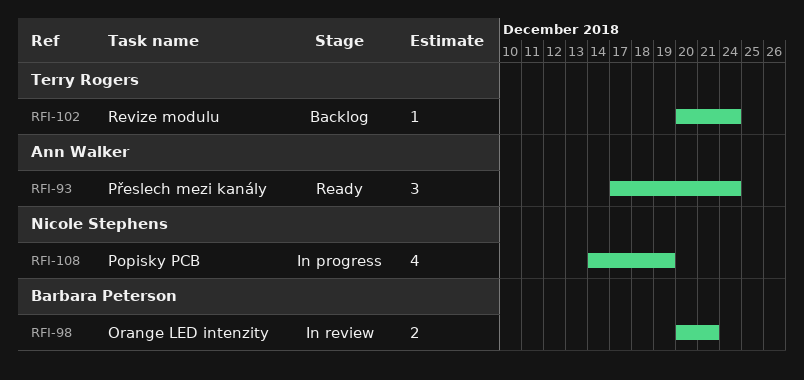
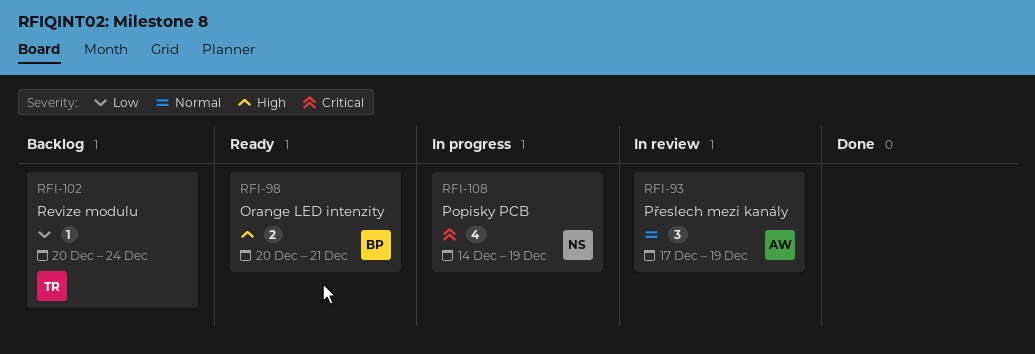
RFI-93, status: Ready -> In review
RFI-93, due: Dec 24 -> Dec 19
RFI-98, status: In review -> Ready

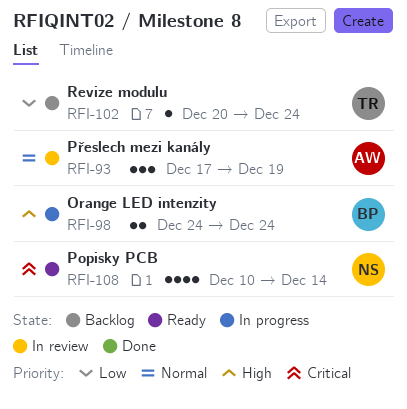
RFI-98, status: Ready -> In progress
RFI-98, start: Dec 20 -> Dec 24
RFI-98, due: Dec 21 -> Dec 24
RFI-108, status: In progress -> Ready
RFI-108, start: Dec 14 -> Dec 10
RFI-108, due: Dec 19 -> Dec 14

